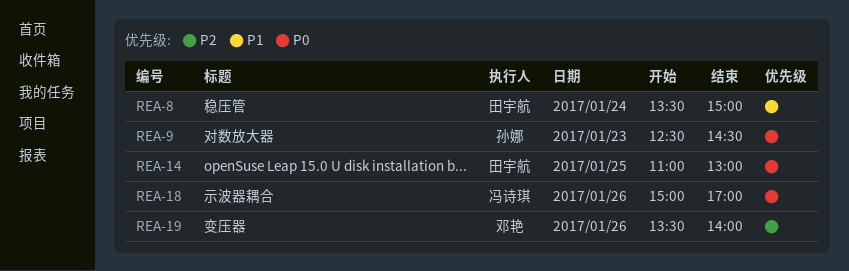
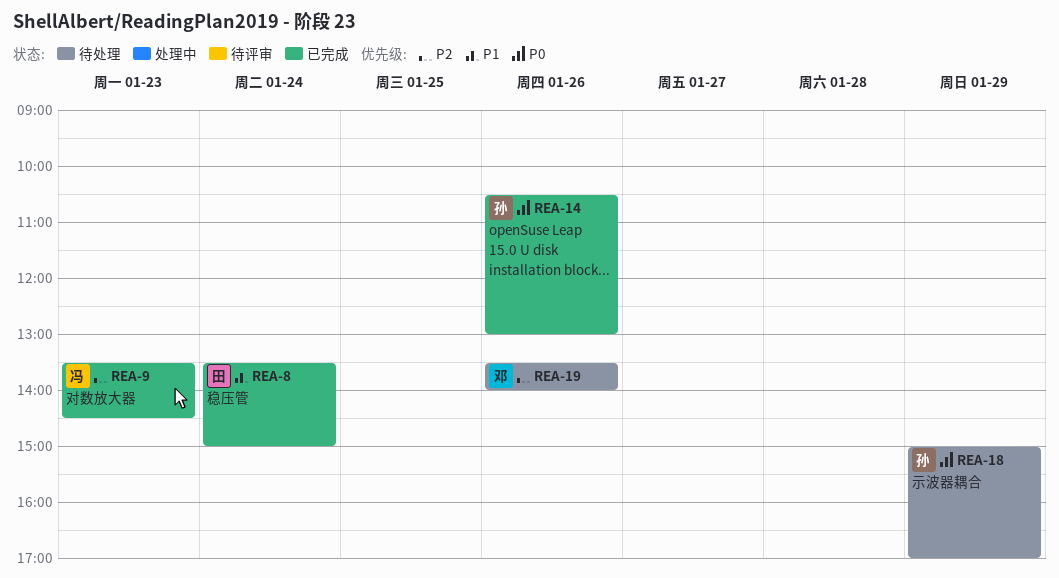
REA-9, owner: 孙娜 -> 冯诗琪
REA-9, priority: P0 -> P2
REA-9, begins: 12:30 -> 13:30
REA-14, owner: 田宇航 -> 孙娜
REA-14, day: Jan 25 -> Jan 26
REA-14, begins: 11:00 -> 10:30
REA-18, owner: 冯诗琪 -> 孙娜
REA-18, day: Jan 26 -> Jan 29

